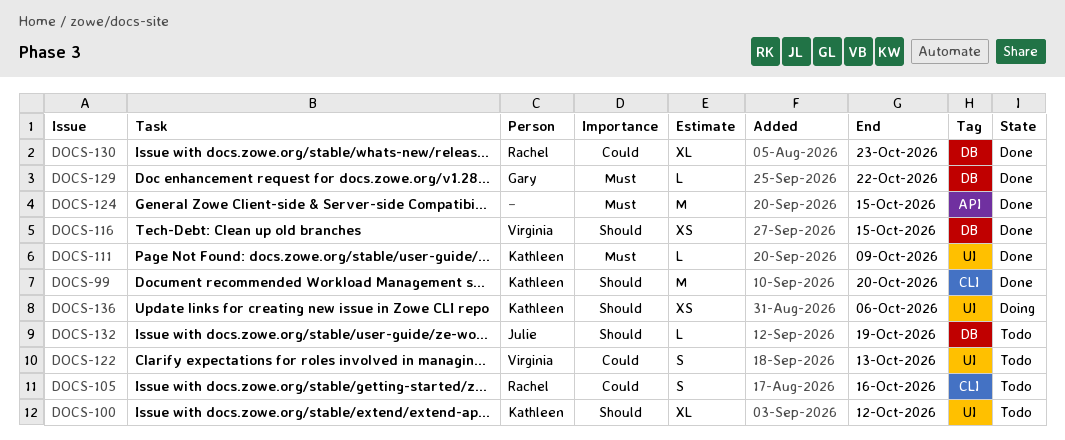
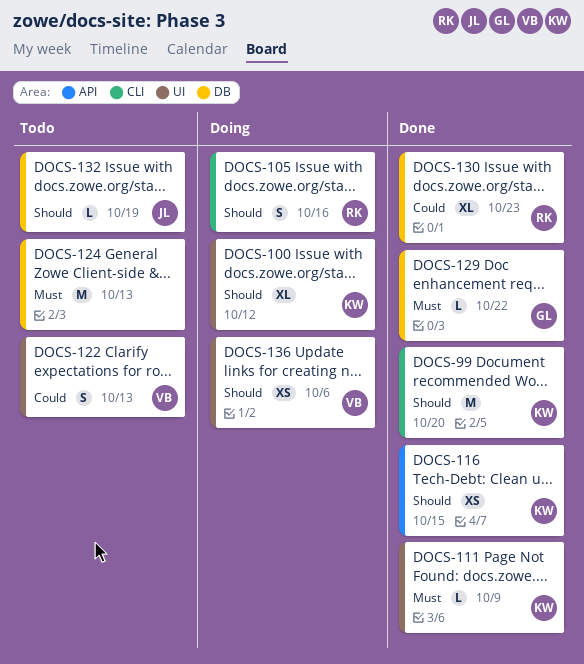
DOCS-100, status: Todo -> Doing
DOCS-105, status: Todo -> Doing
DOCS-105, priority: Could -> Should
DOCS-116, owner: Virginia -> Kathleen
DOCS-116, label: DB -> API
DOCS-124, status: Done -> Todo
DOCS-124, label: API -> DB
DOCS-124, due: Oct 15 -> Oct 13
DOCS-136, owner: Kathleen -> Virginia

